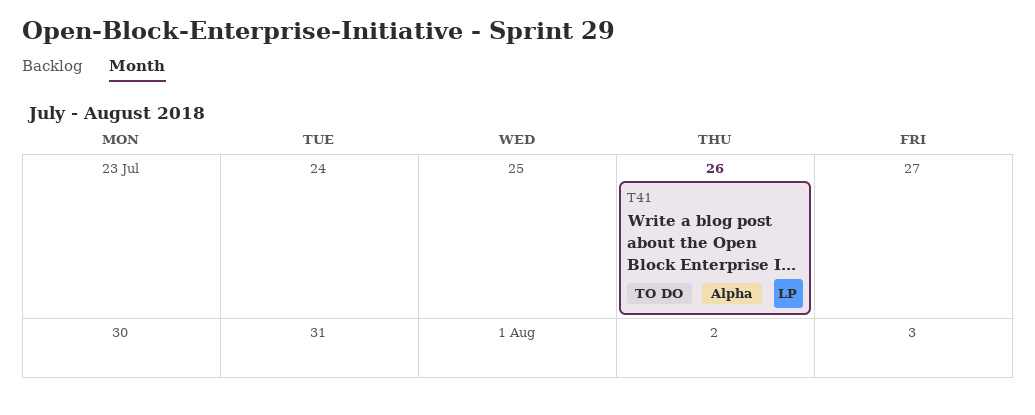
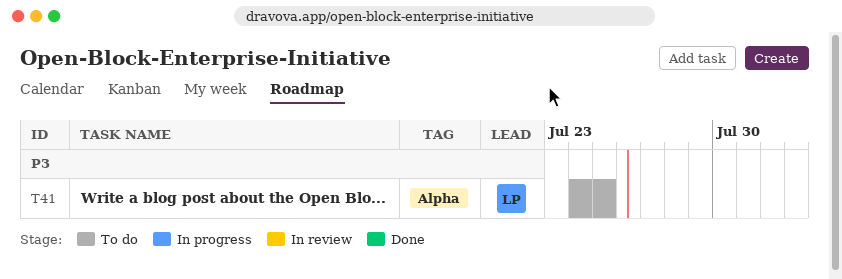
T41, due: Jul 26 -> Jul 25

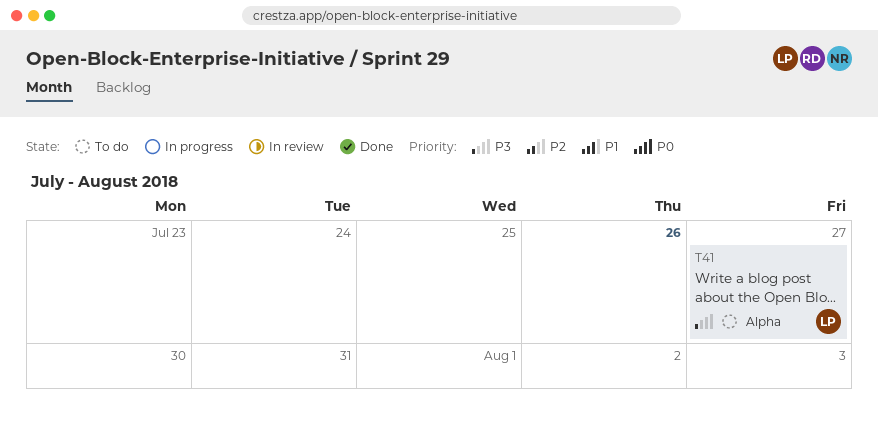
T41, due: Jul 25 -> Jul 27

